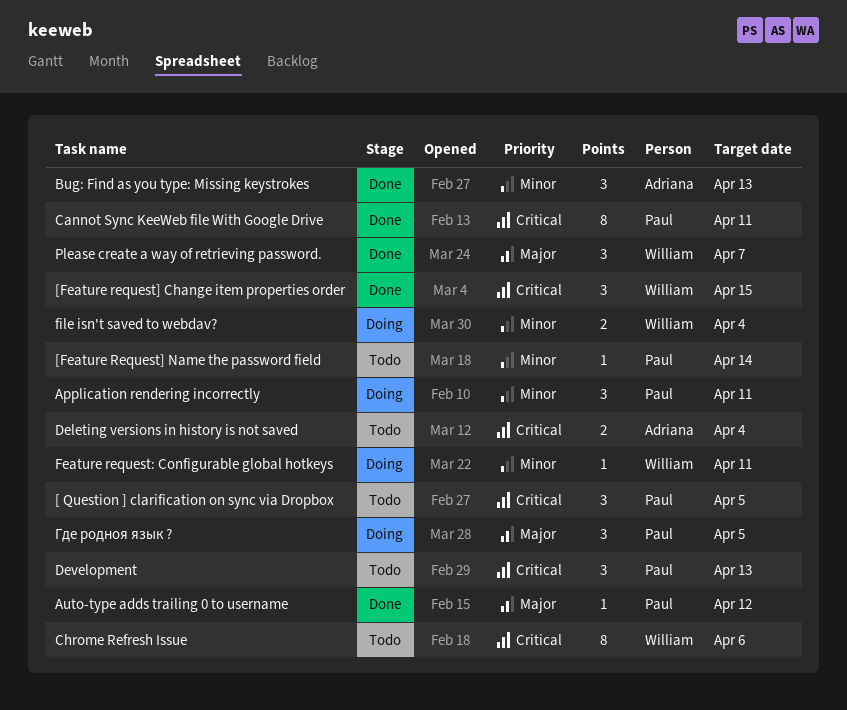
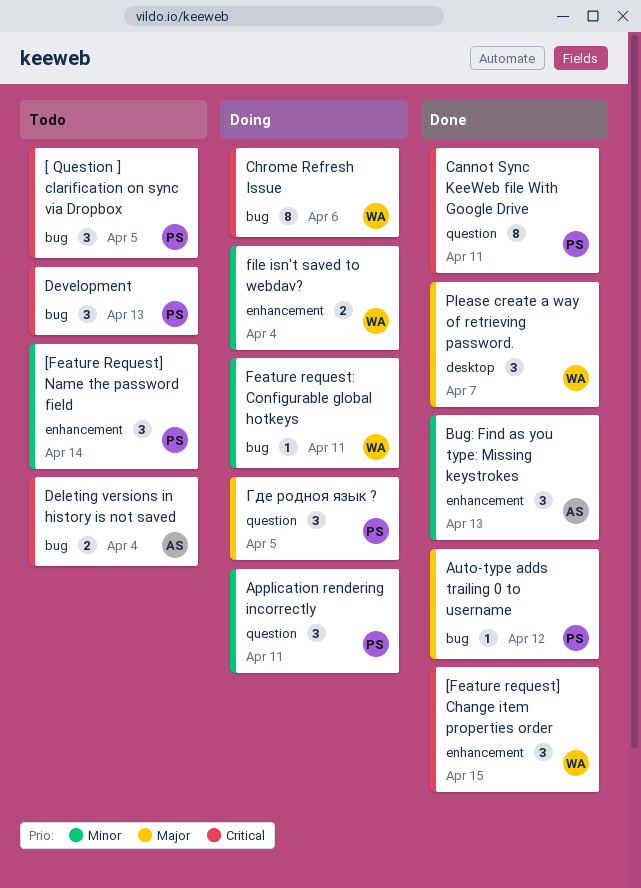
[Feature Request] Name the password field, estimate: 1 -> 3
Chrome Refresh Issue, status: Todo -> Doing

